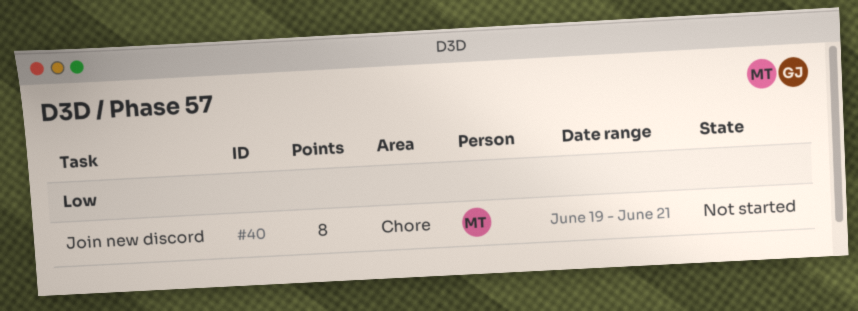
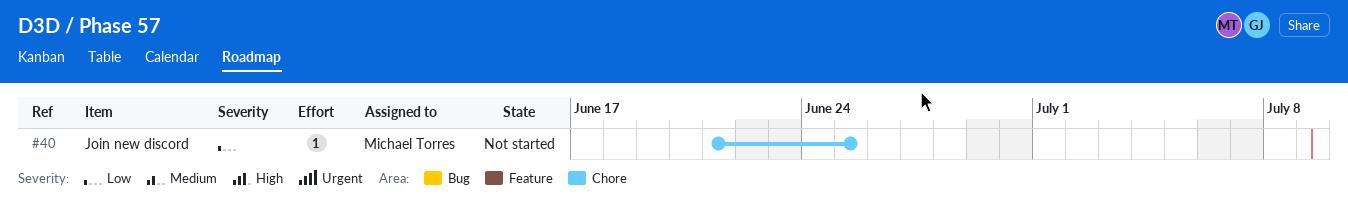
#40, estimate: 8 -> 1
#40, start: Jun 19 -> Jun 21
#40, due: Jun 21 -> Jun 25

